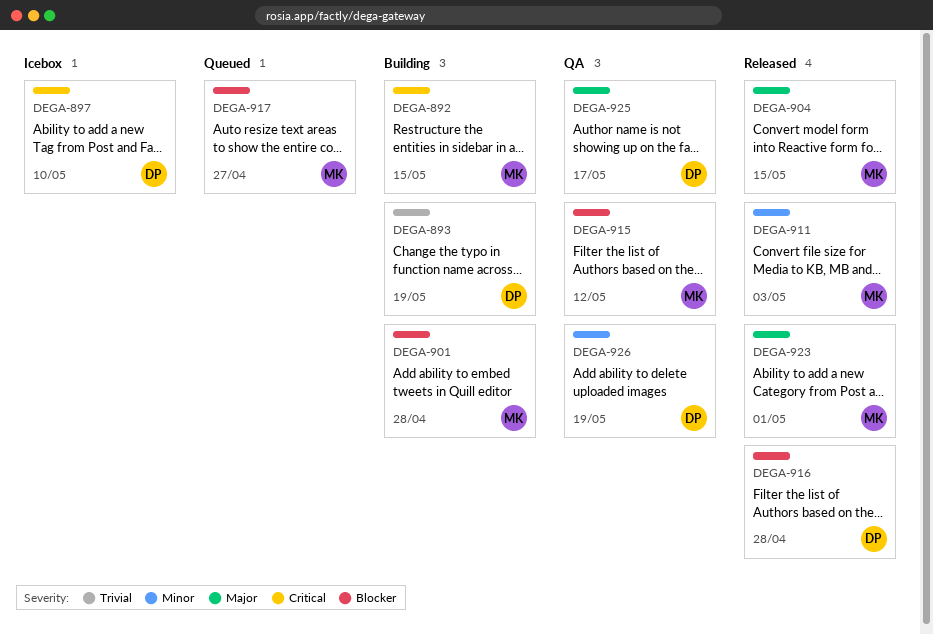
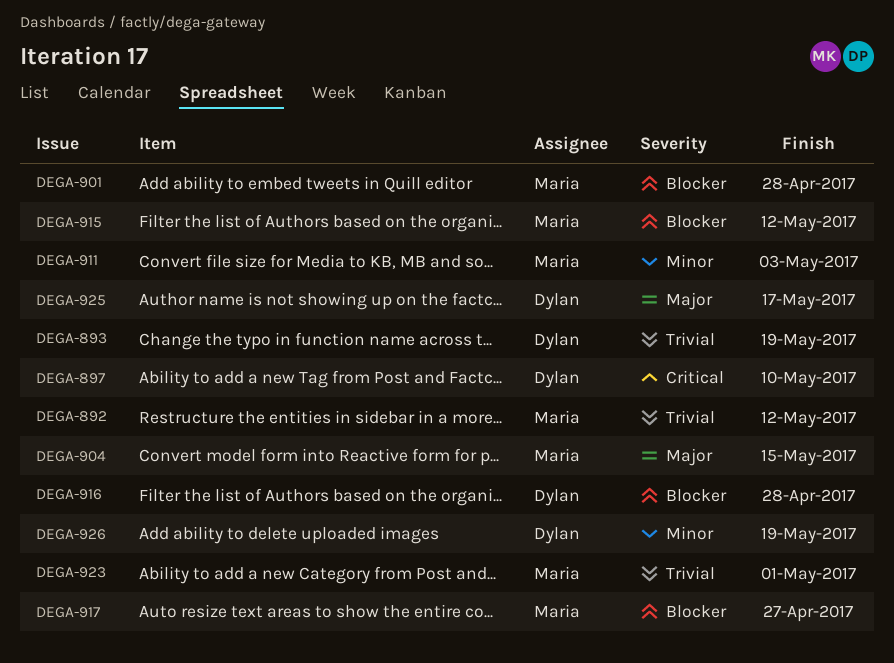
DEGA-892, priority: Critical -> Trivial
DEGA-892, due: May 15 -> May 12
DEGA-923, priority: Major -> Trivial

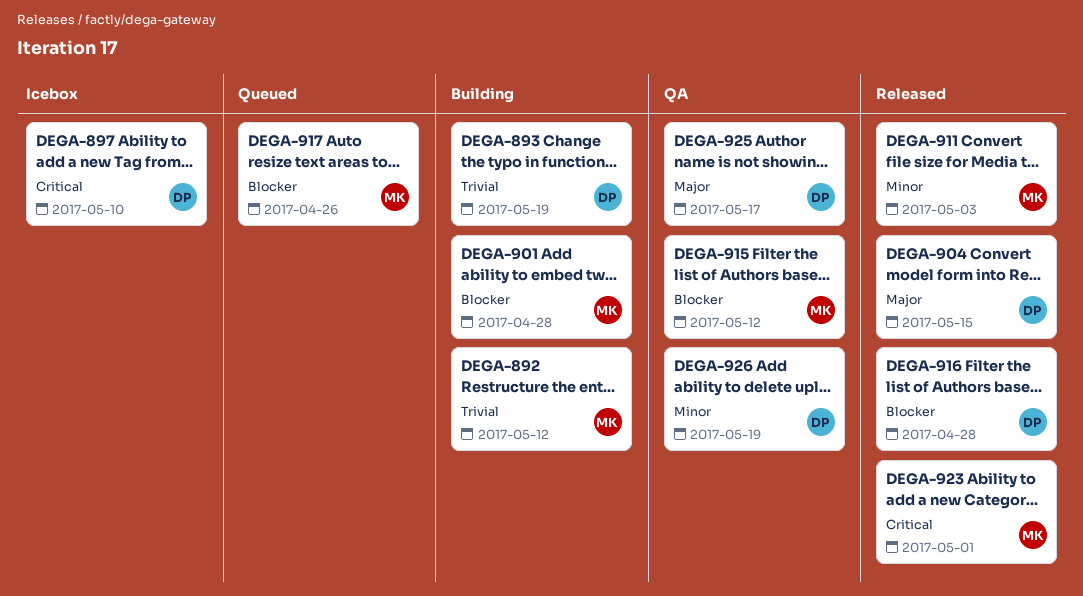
DEGA-904, owner: Maria -> Dylan
DEGA-917, due: Apr 27 -> Apr 26
DEGA-923, priority: Trivial -> Critical

